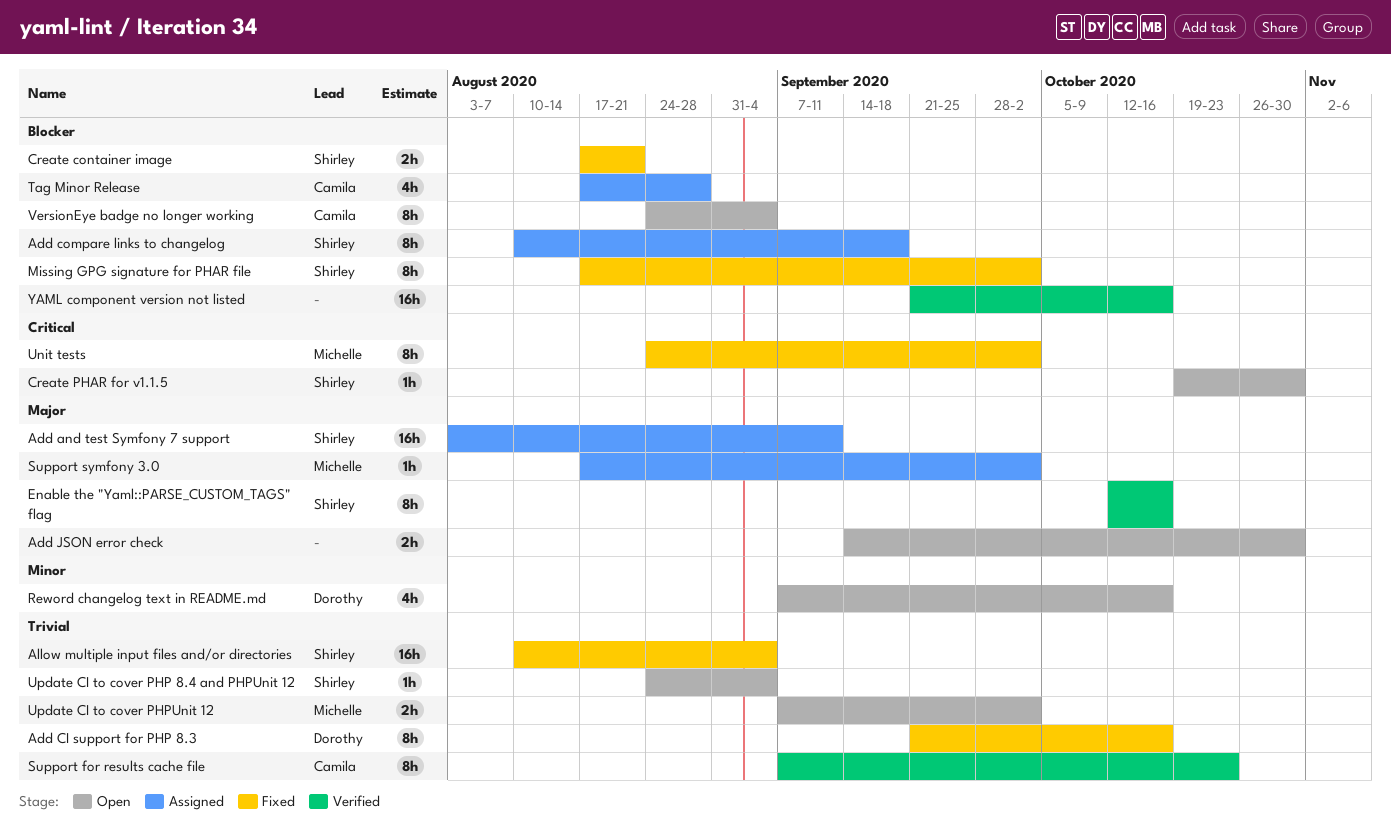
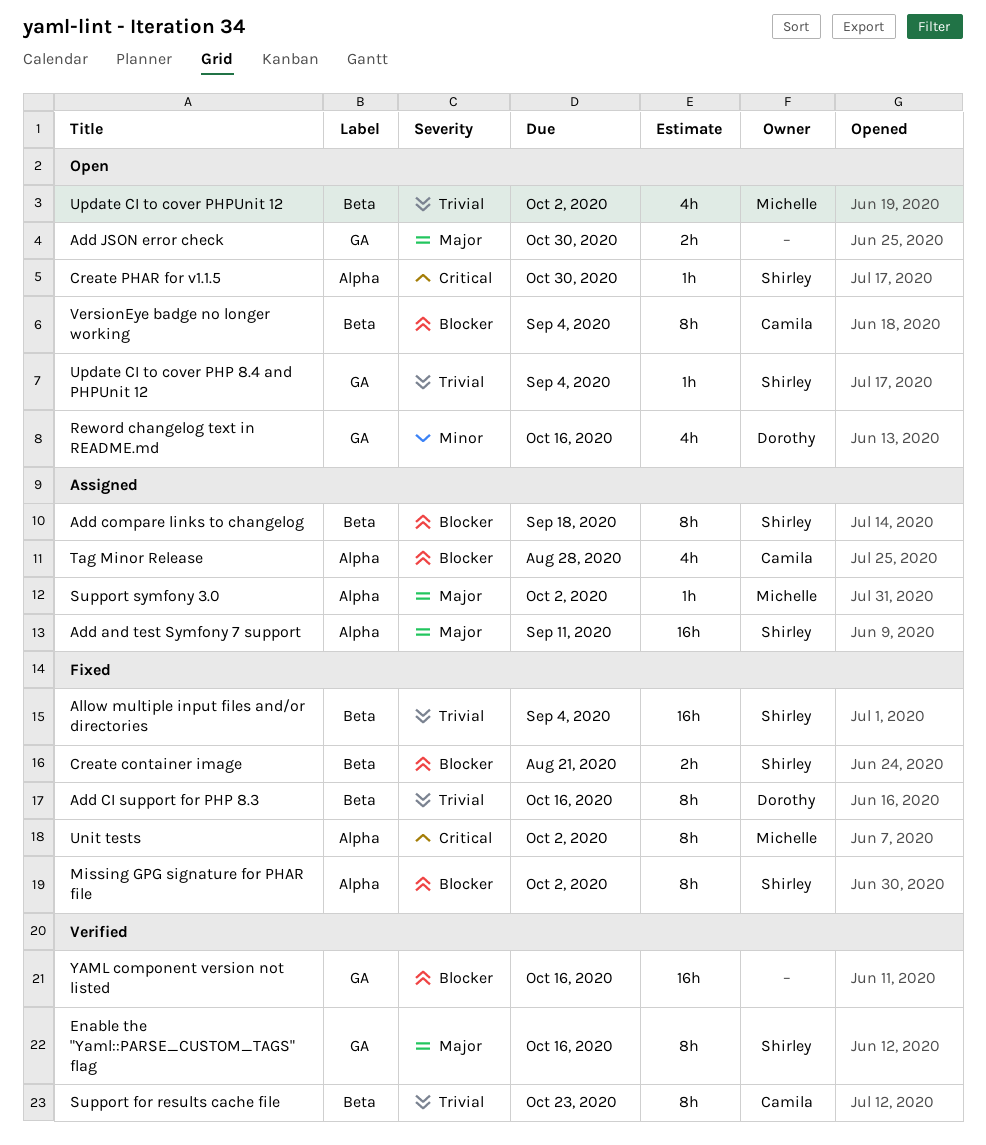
Update CI to cover PHPUnit 12, estimate: 2h -> 4h

